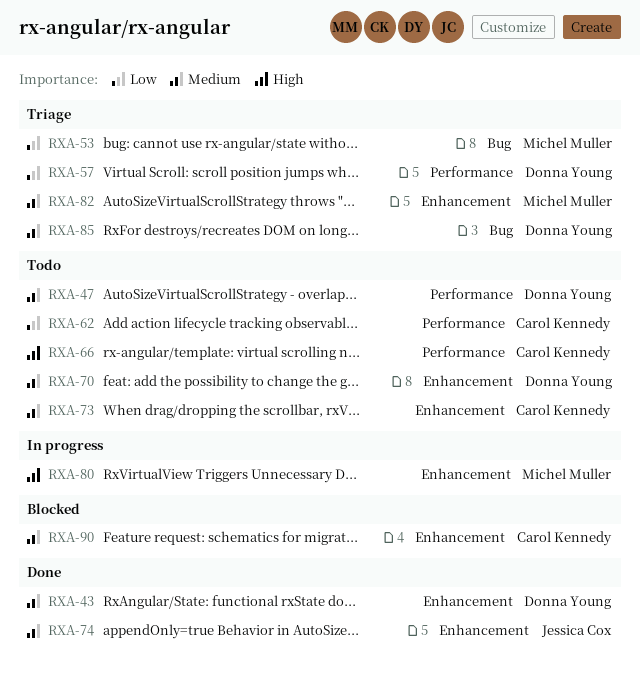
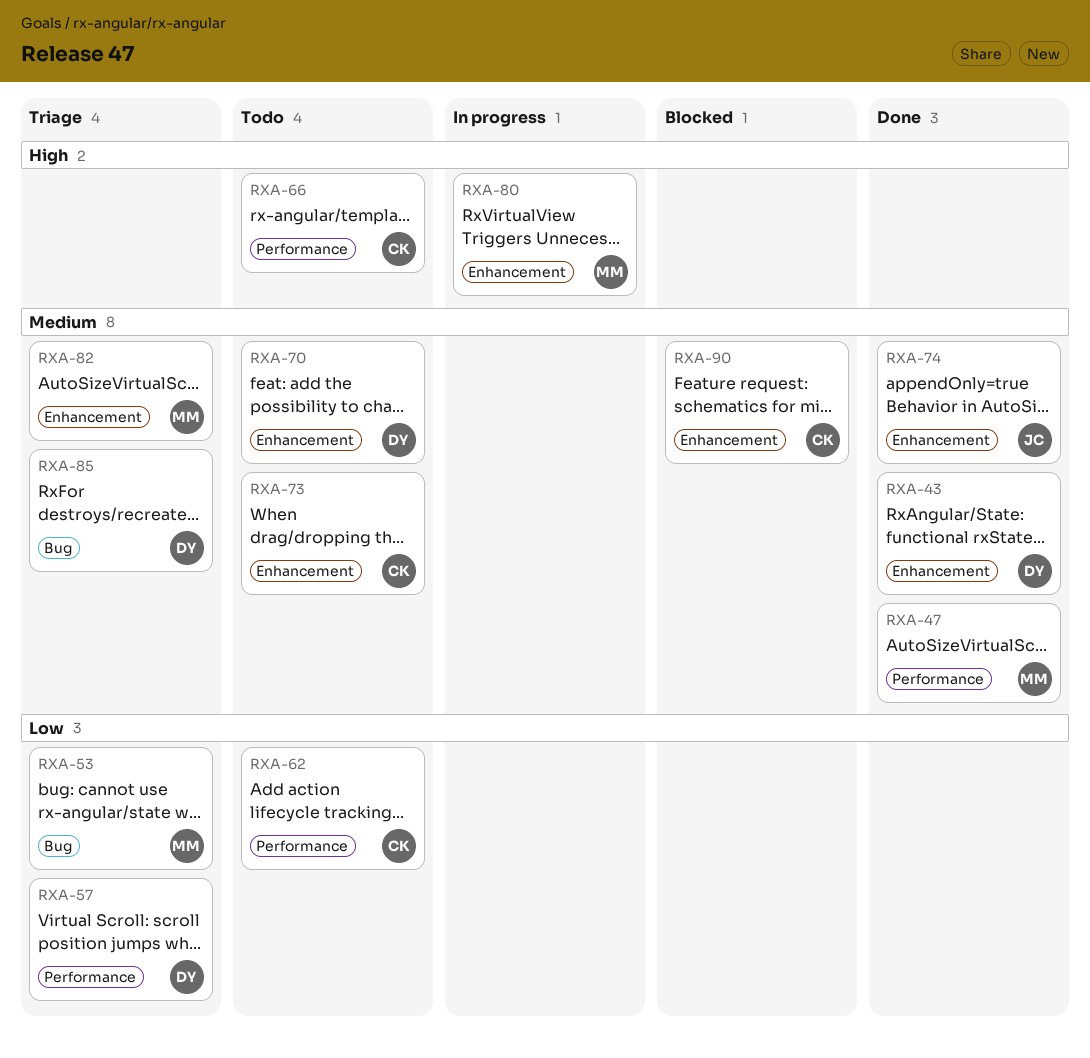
RXA-47, status: Todo -> Done
RXA-47, owner: Donna Young -> Michel Muller

